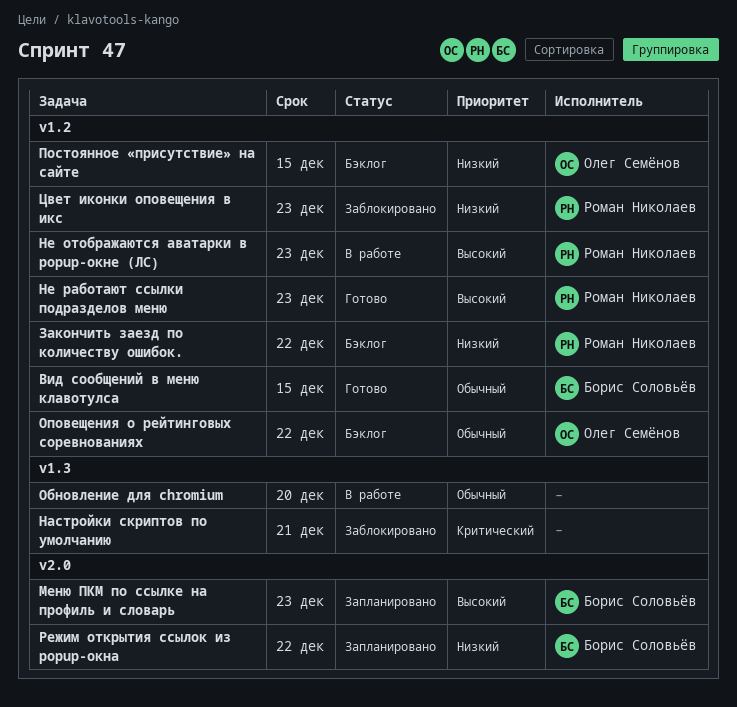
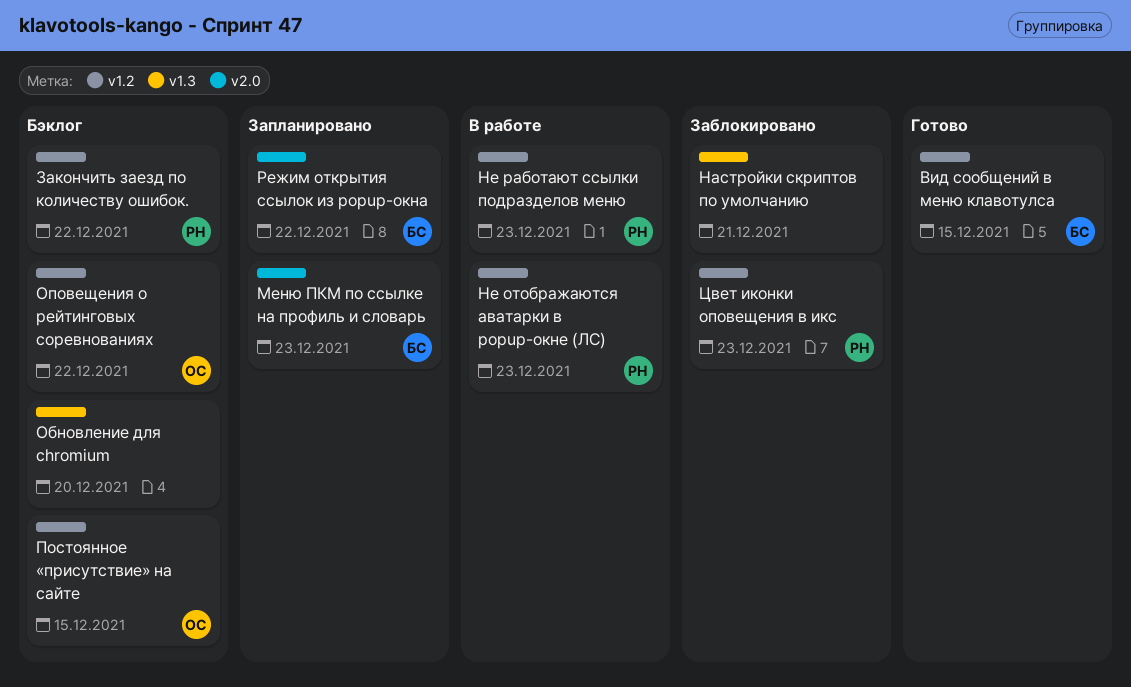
Не работают ссылки подразделов меню, status: Готово -> В работе
Обновление для chromium, status: В работе -> Бэклог

